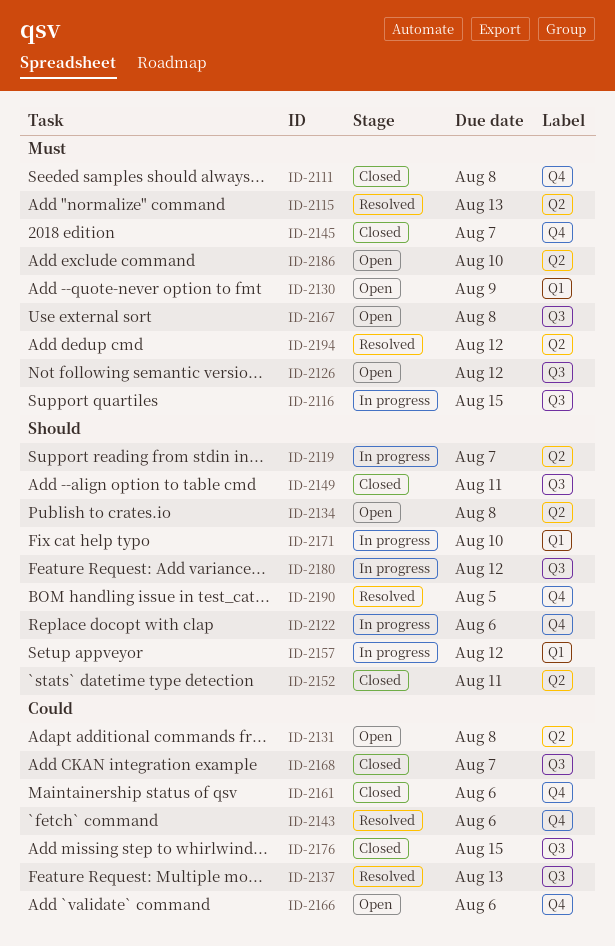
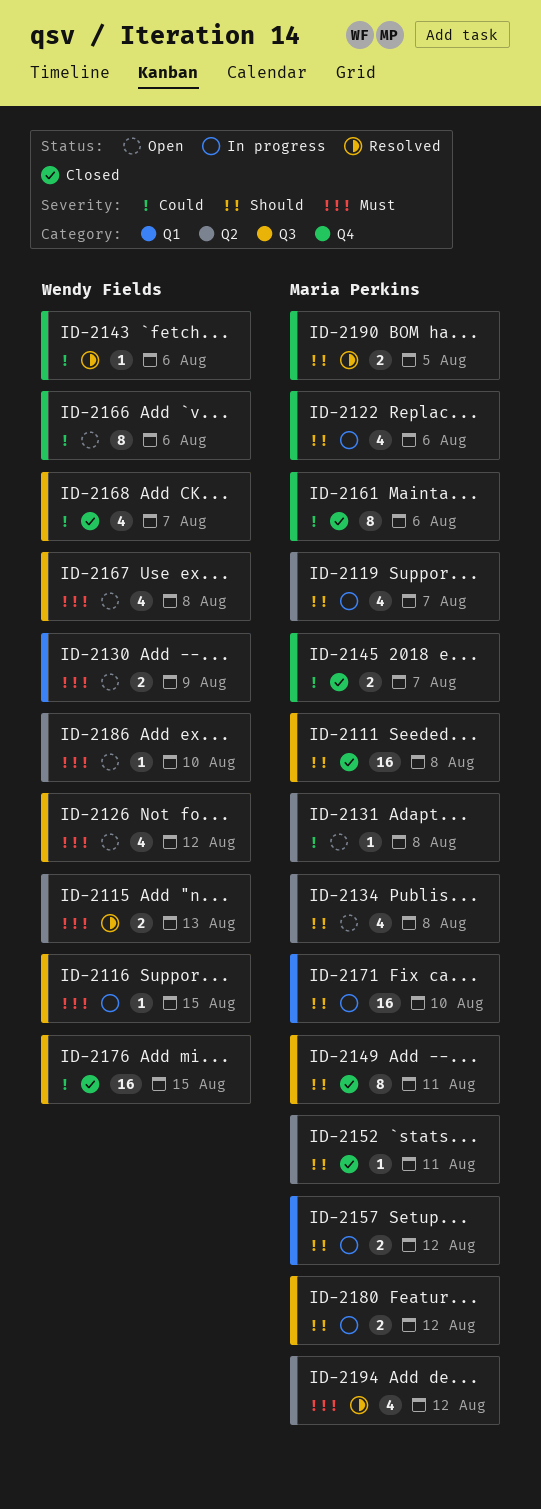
ID-2111, priority: Must -> Should
ID-2111, label: Q4 -> Q3
ID-2137: present -> none
ID-2145, priority: Must -> Could

